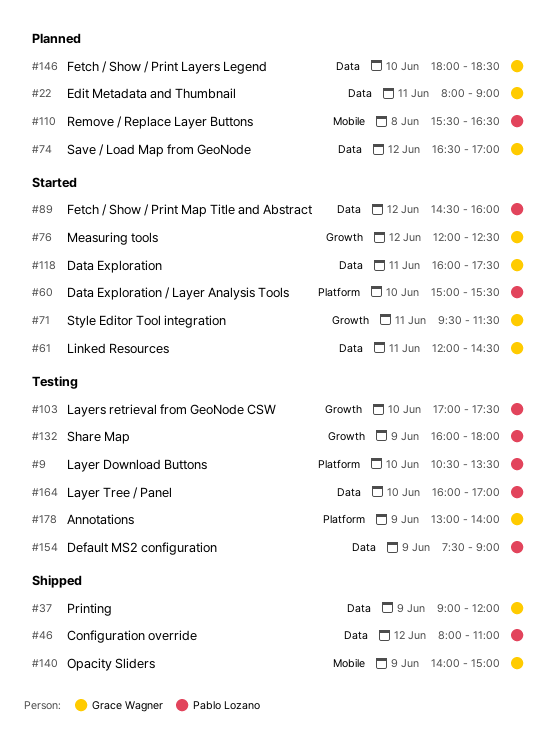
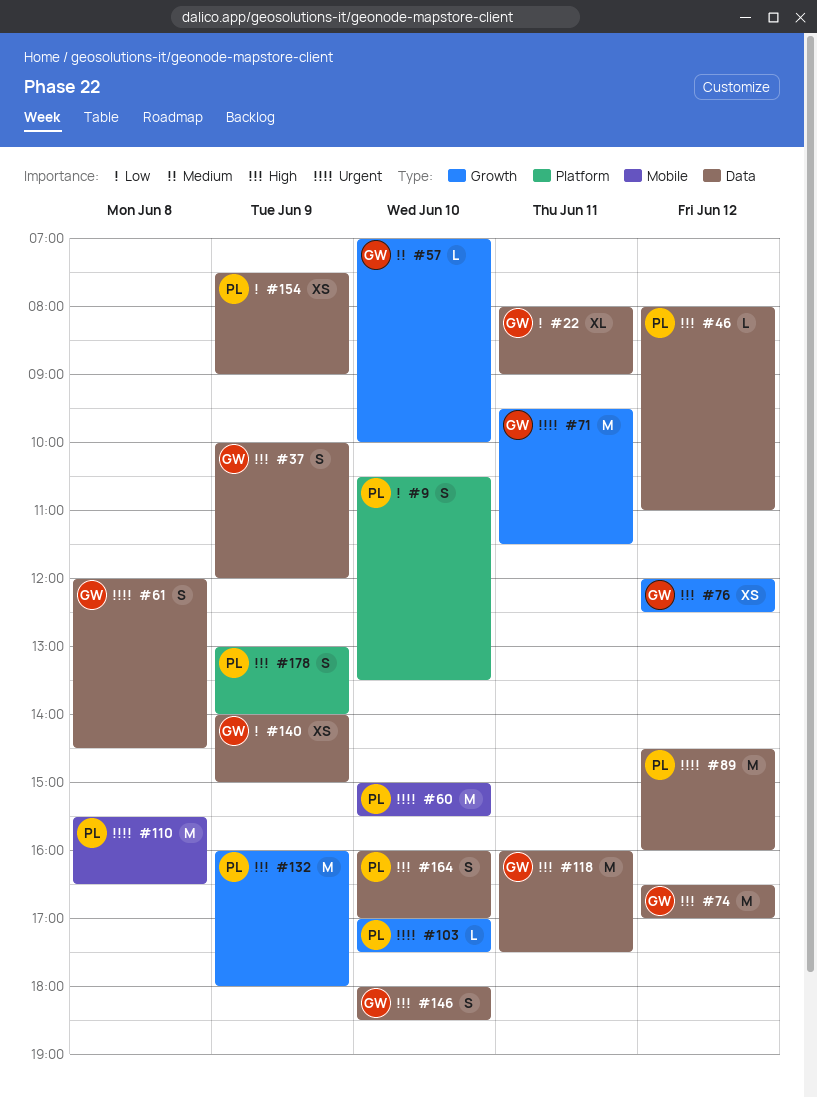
#37, begins: 09:00 -> 10:00
#57: none -> present
#60, label: Platform -> Mobile
#61, day: Jun 11 -> Jun 8
#140, label: Mobile -> Data
#178, owner: Grace Wagner -> Pablo Lozano

